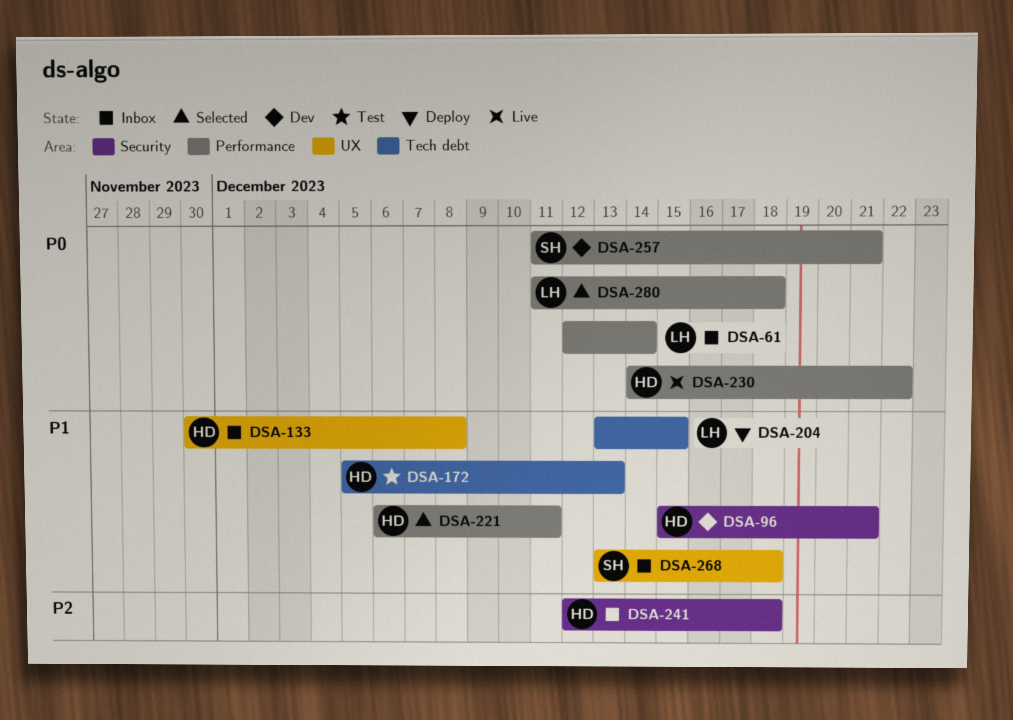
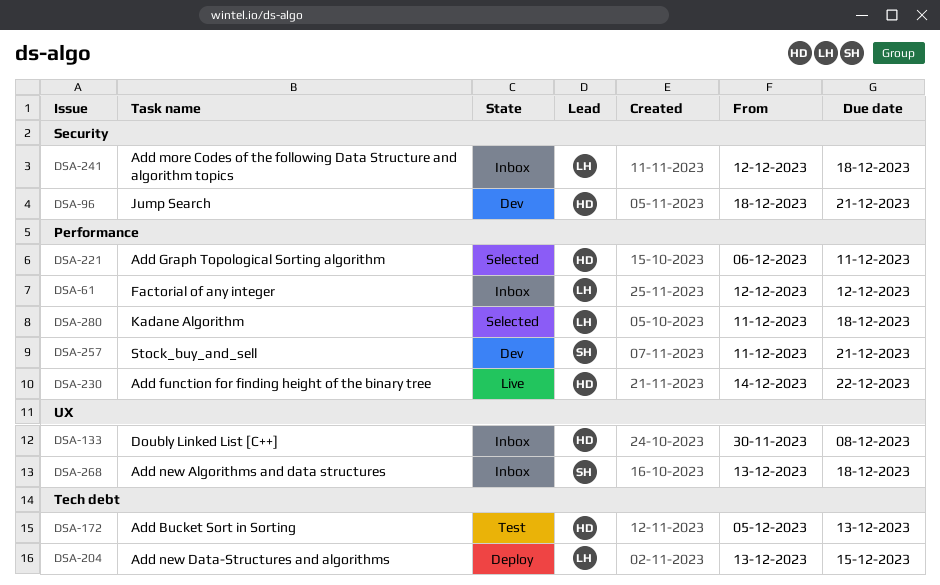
DSA-61, due: Dec 14 -> Dec 12
DSA-96, start: Dec 15 -> Dec 18
DSA-241, owner: HD -> LH

